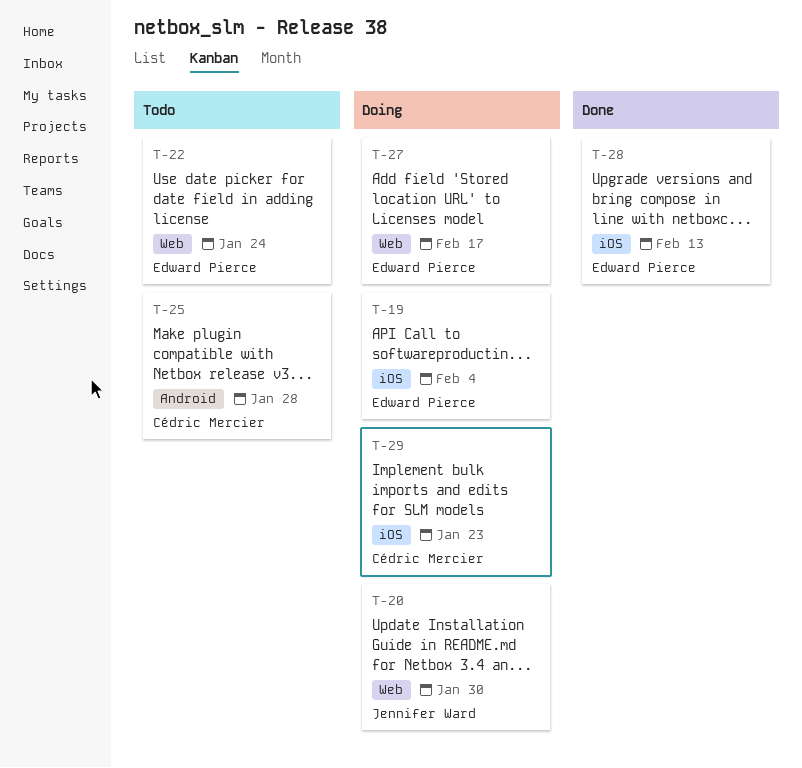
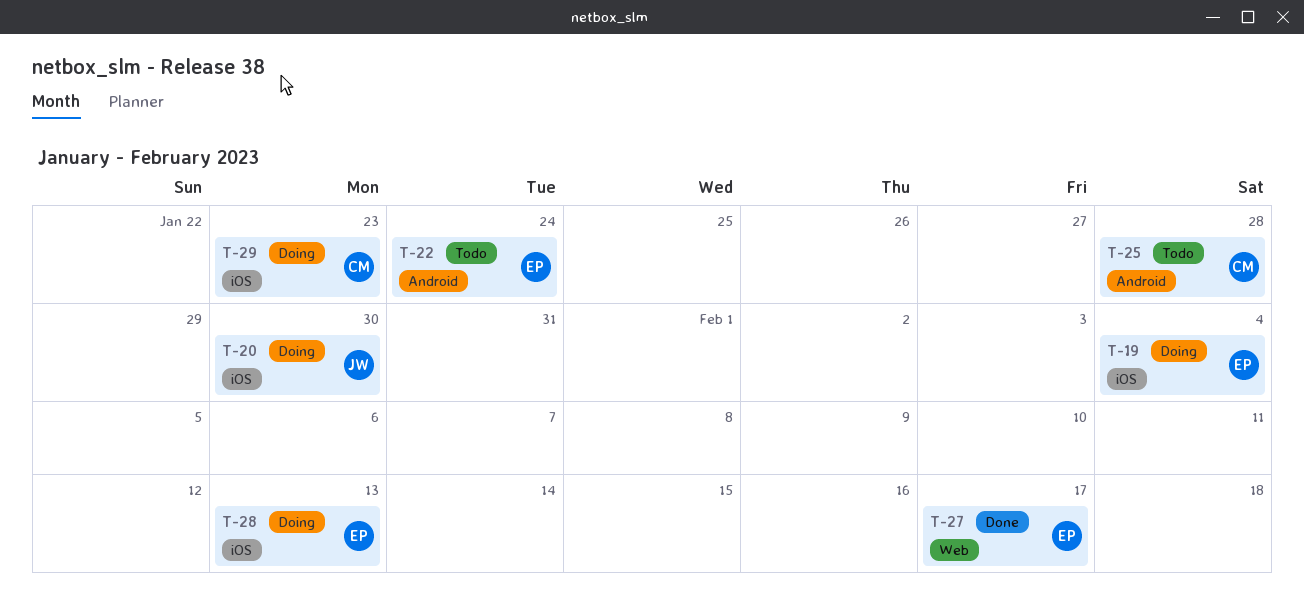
T-20, label: Web -> iOS
T-22, label: Web -> Android
T-27, status: Doing -> Done
T-28, status: Done -> Doing

